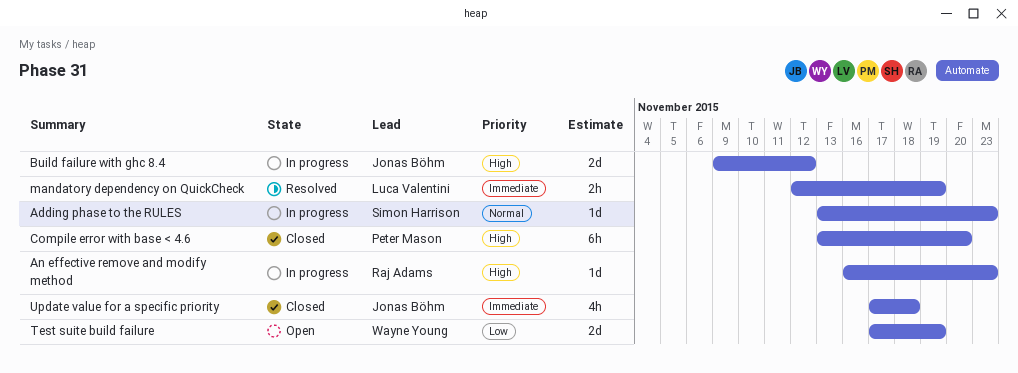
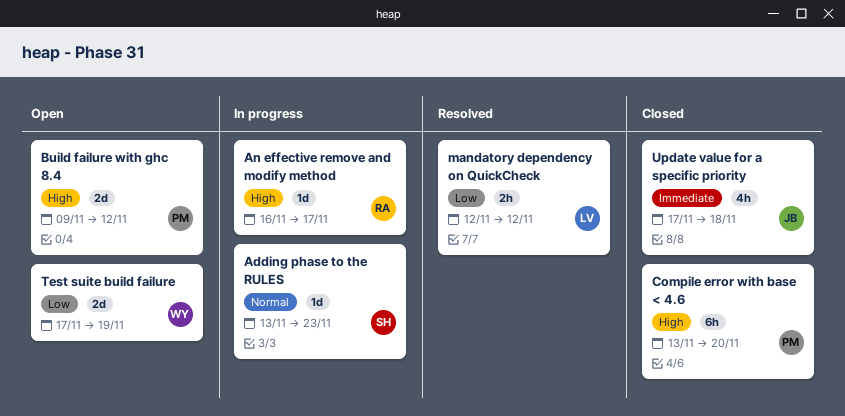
An effective remove and modify method, due: Nov 23 -> Nov 17
Build failure with ghc 8.4, status: In progress -> Open
Build failure with ghc 8.4, owner: Jonas Böhm -> Peter Mason
mandatory dependency on QuickCheck, priority: Immediate -> Low
mandatory dependency on QuickCheck, due: Nov 19 -> Nov 12

